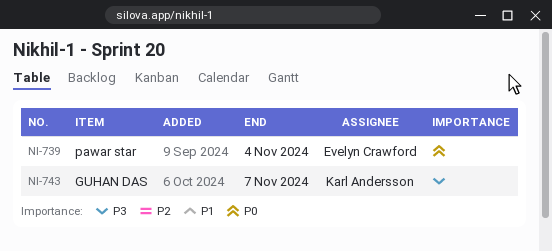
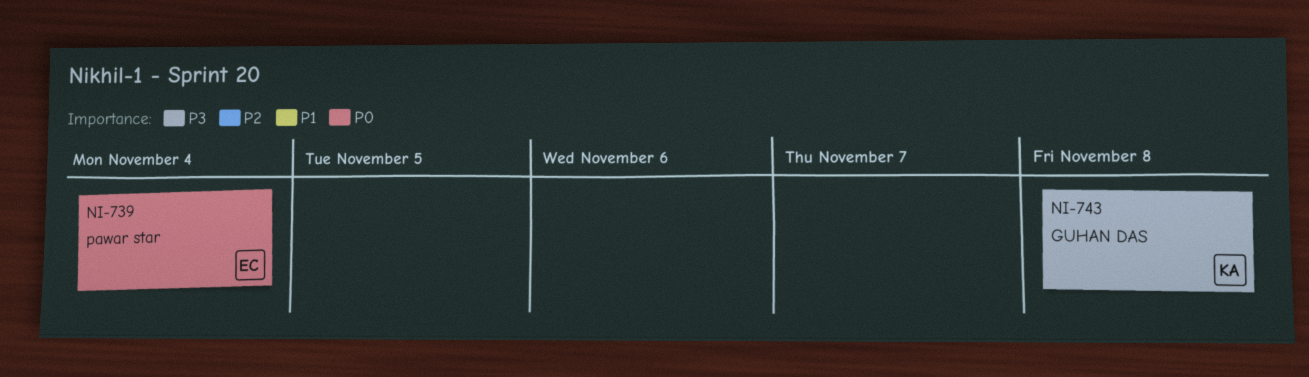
NI-743, due: Nov 7 -> Nov 8

